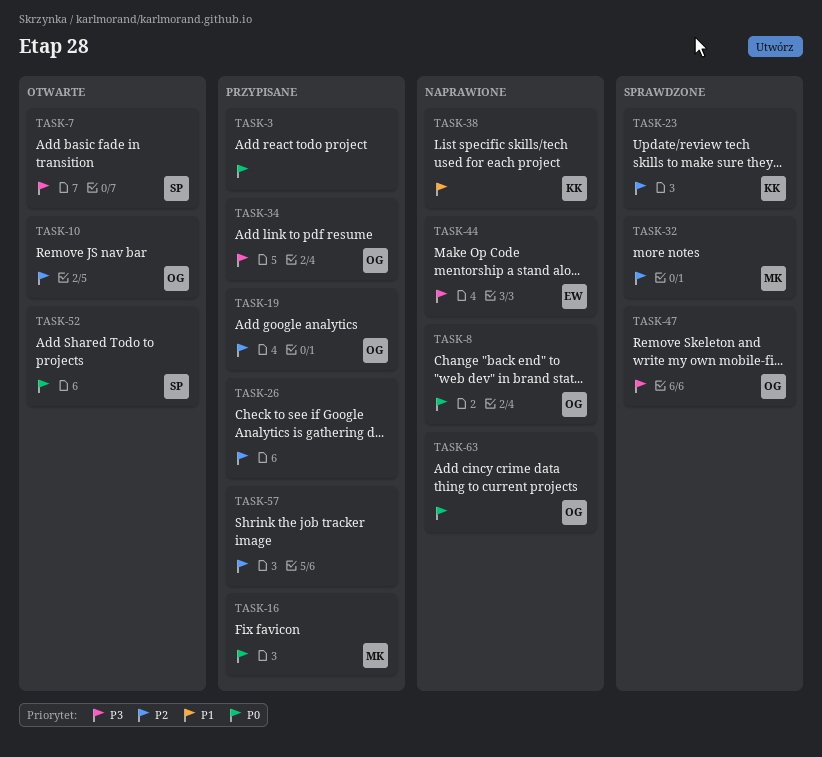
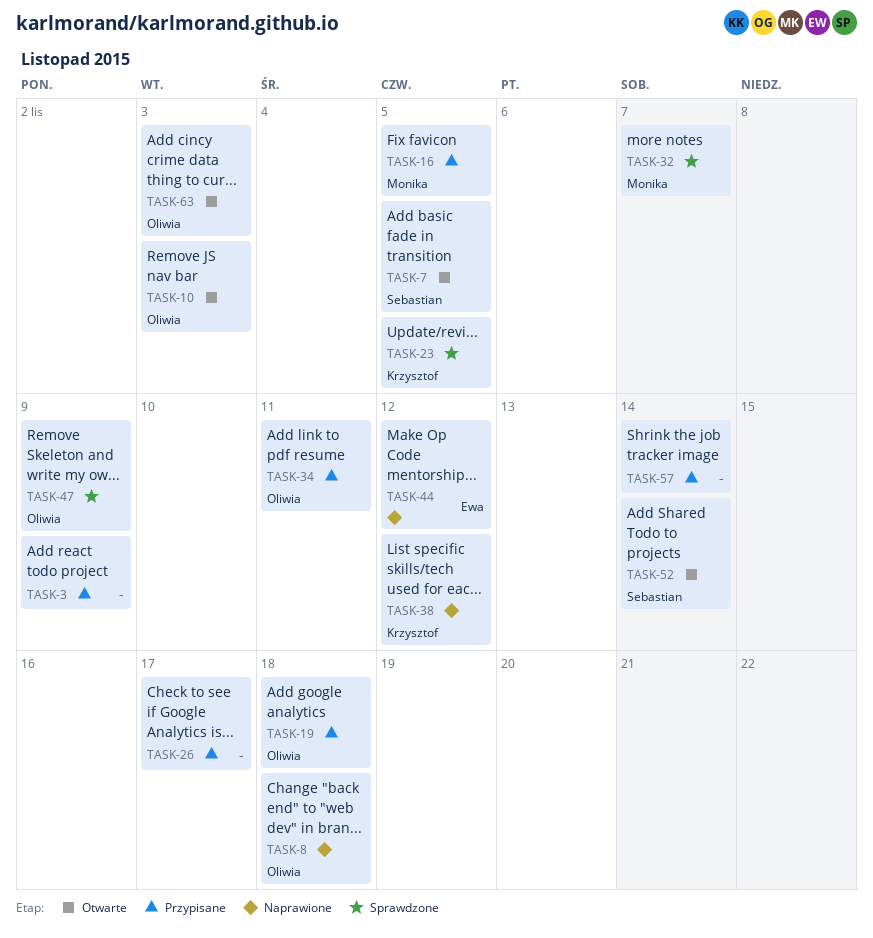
TASK-63, status: Naprawione -> Otwarte

